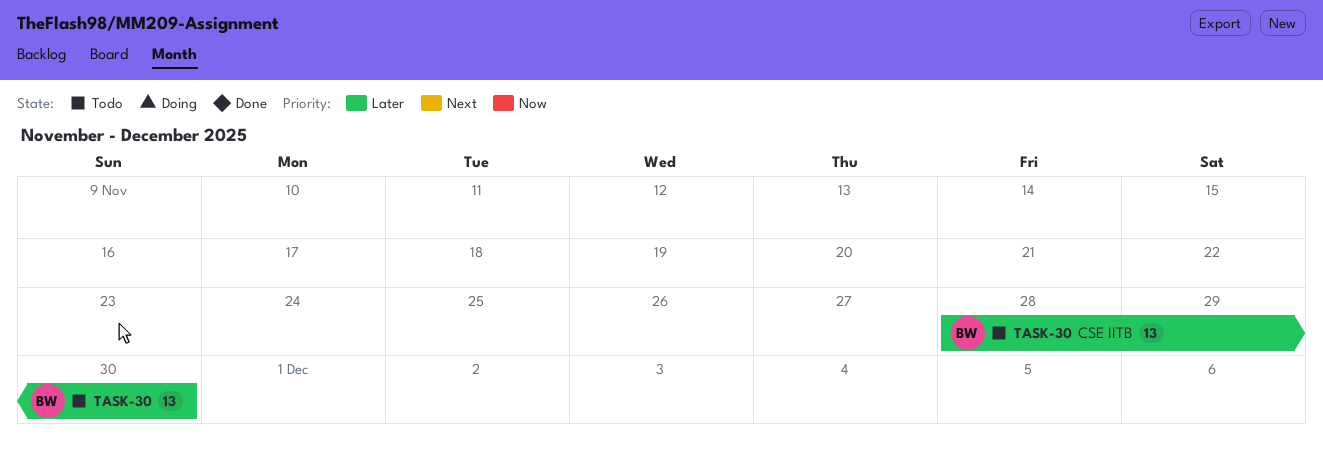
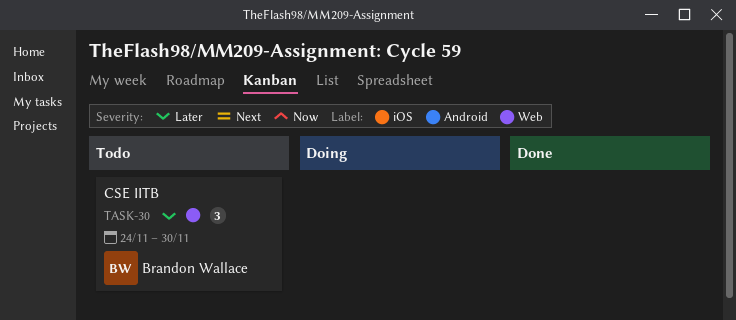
TASK-30, estimate: 13 -> 3
TASK-30, start: Nov 28 -> Nov 24

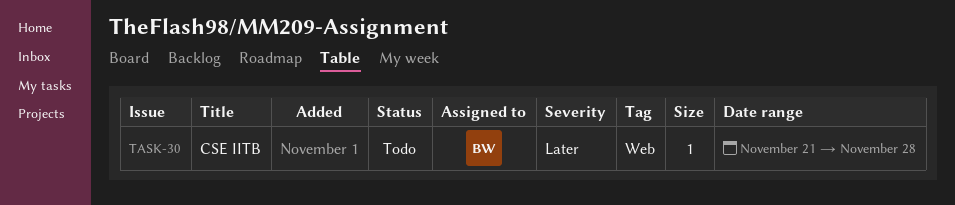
TASK-30, estimate: 3 -> 1
TASK-30, start: Nov 24 -> Nov 21
TASK-30, due: Nov 30 -> Nov 28

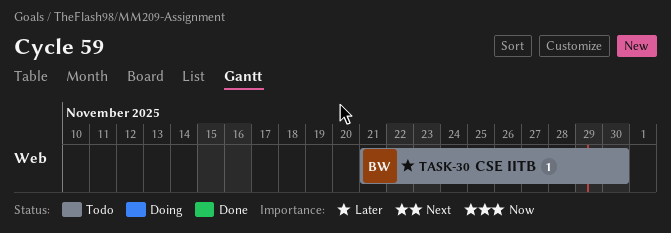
TASK-30, due: Nov 28 -> Nov 30

